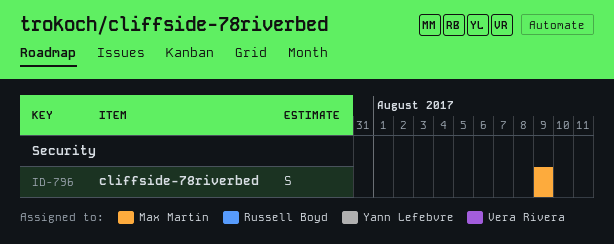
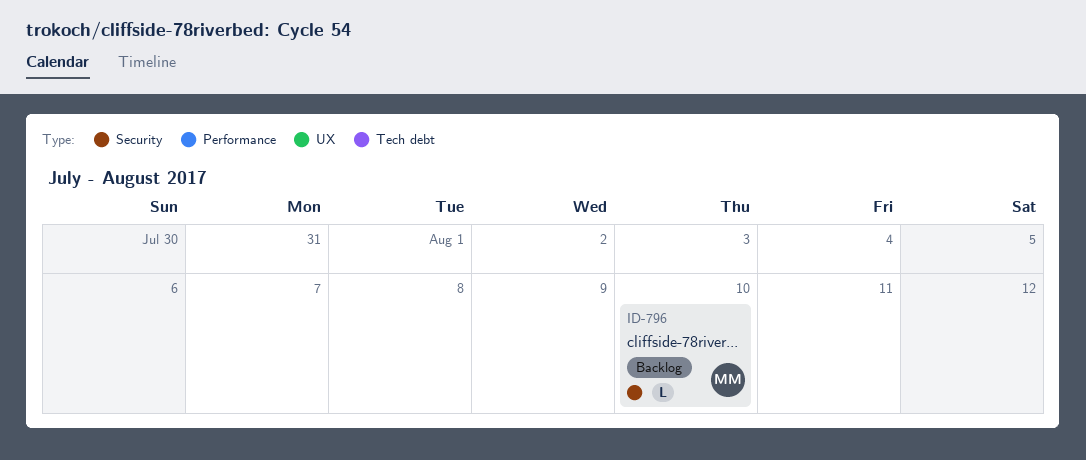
ID-796, estimate: S -> L
ID-796, due: Aug 9 -> Aug 10

